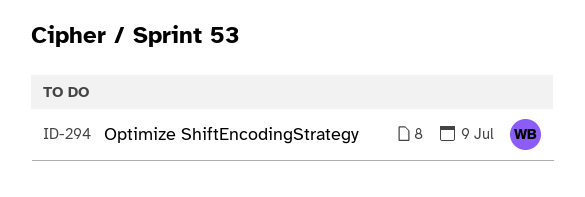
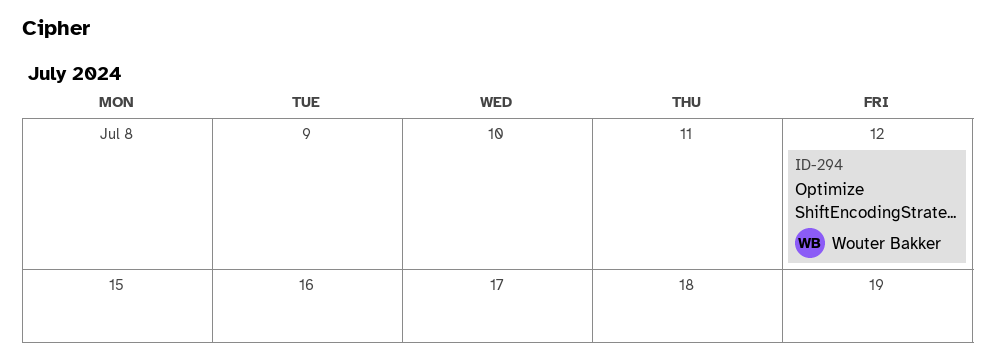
ID-294, due: Jul 9 -> Jul 12

